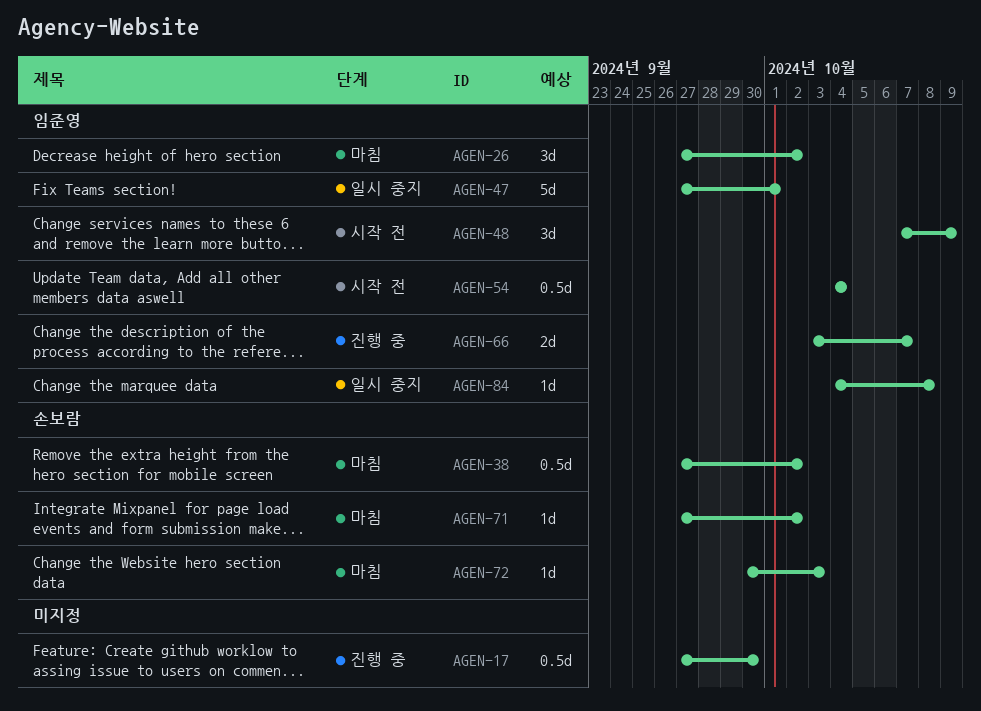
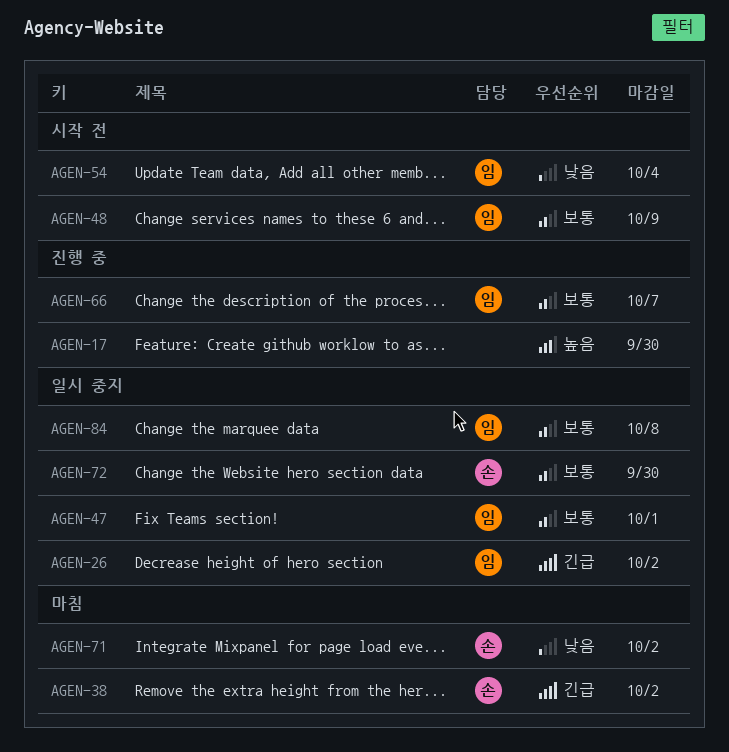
AGEN-26, status: 마침 -> 일시 중지
AGEN-72, status: 마침 -> 일시 중지
AGEN-72, due: Oct 3 -> Sep 30

